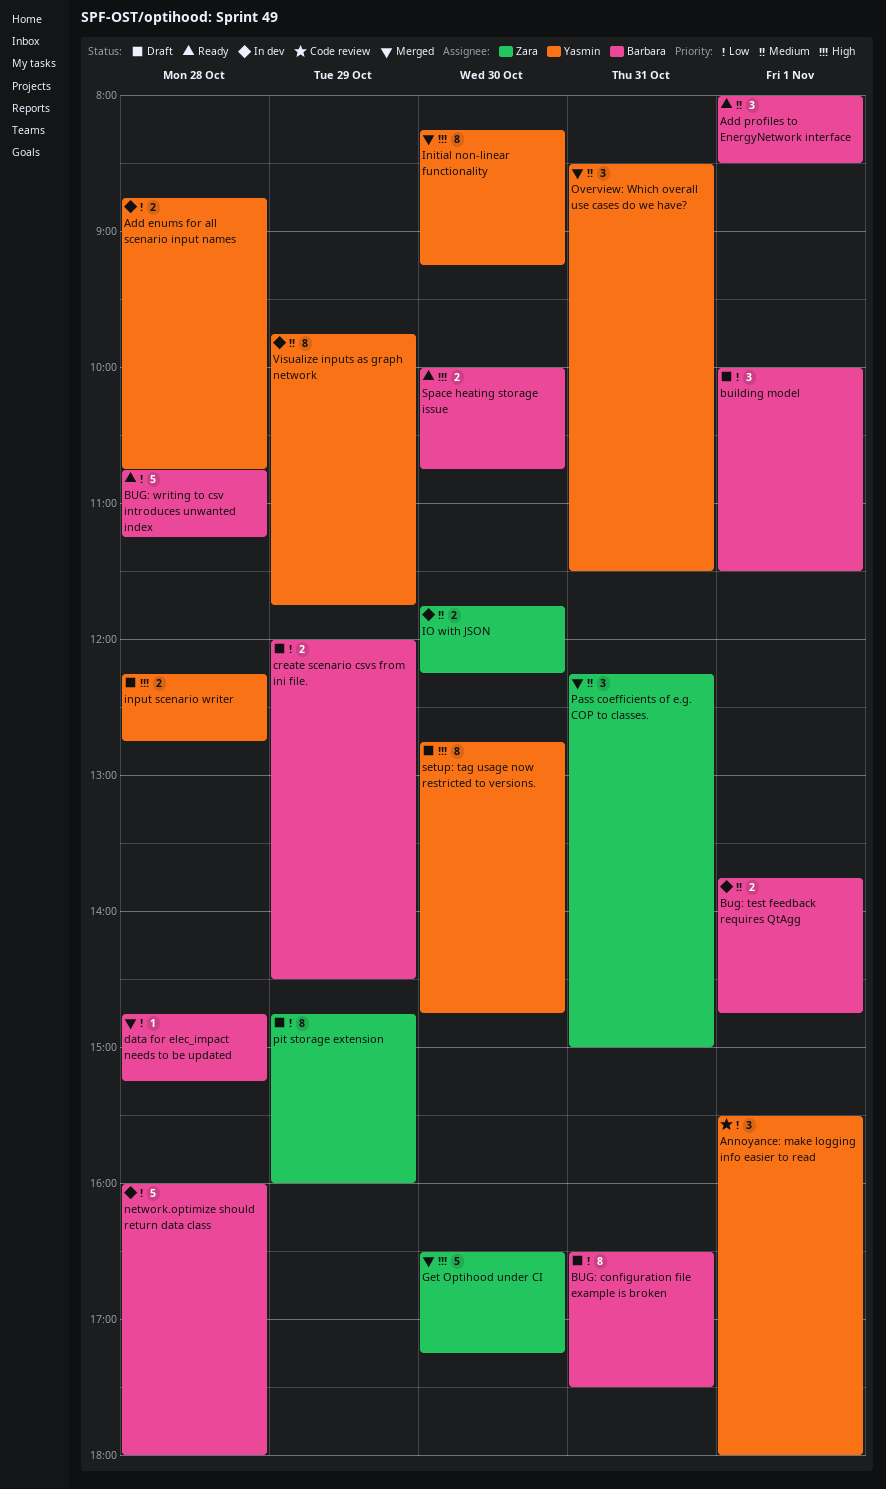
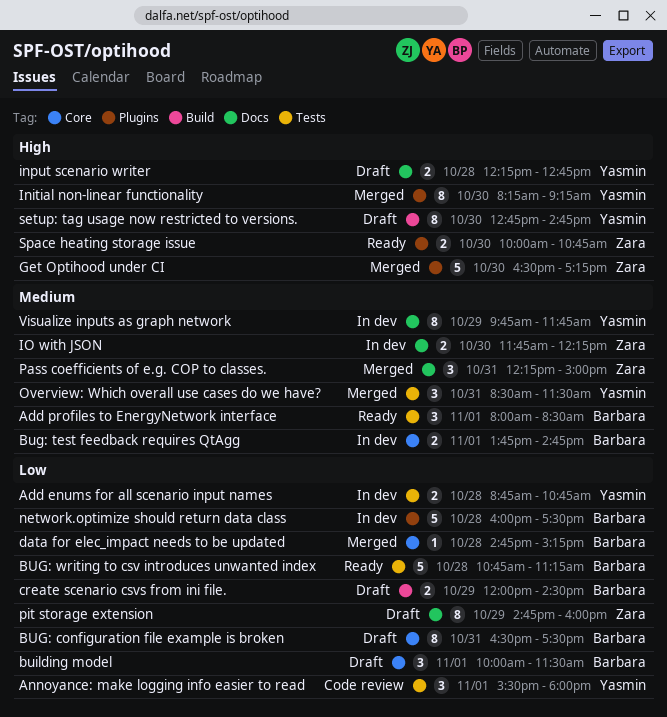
network.optimize should return data class, ends: 18:00 -> 17:30
Space heating storage issue, owner: Barbara -> Zara

